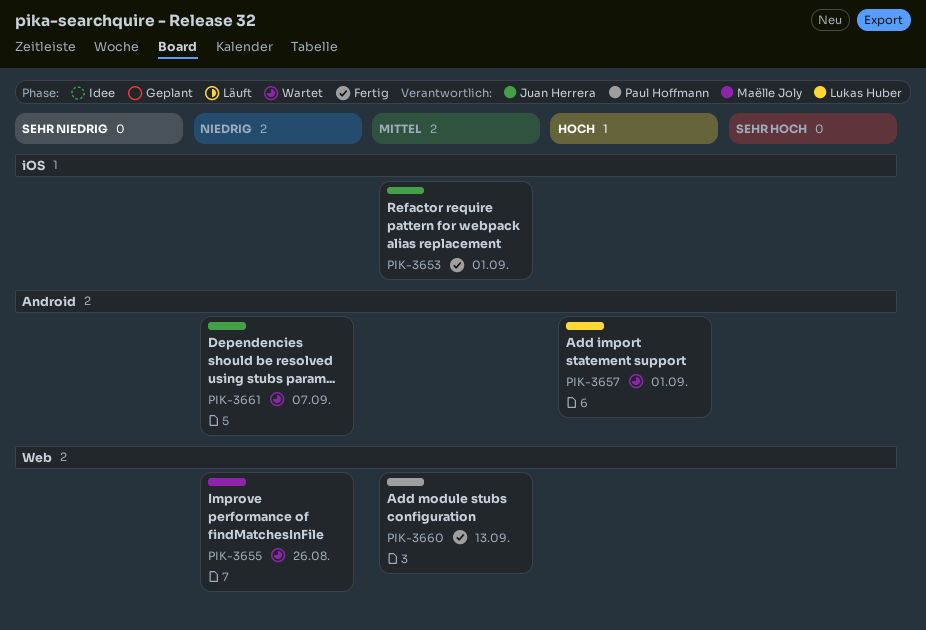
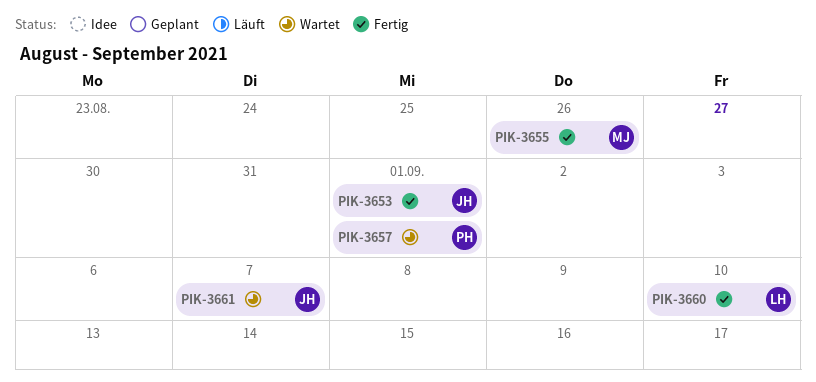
PIK-3655, status: Wartet -> Fertig
PIK-3657, owner: Lukas Huber -> Paul Hoffmann
PIK-3660, owner: Paul Hoffmann -> Lukas Huber
PIK-3660, due: Sep 13 -> Sep 10

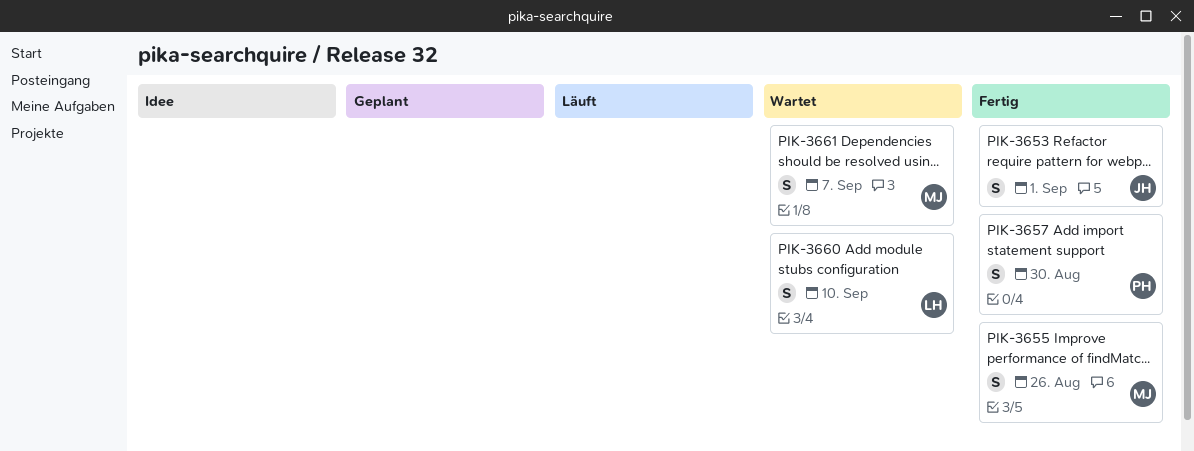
PIK-3657, status: Wartet -> Fertig
PIK-3657, due: Sep 1 -> Aug 30
PIK-3660, status: Fertig -> Wartet
PIK-3661, owner: JH -> MJ

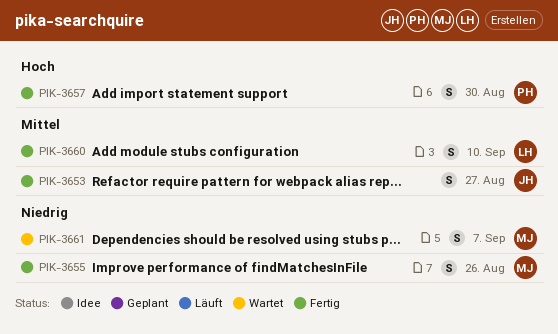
PIK-3653, due: Sep 1 -> Aug 27
PIK-3660, status: Wartet -> Fertig

